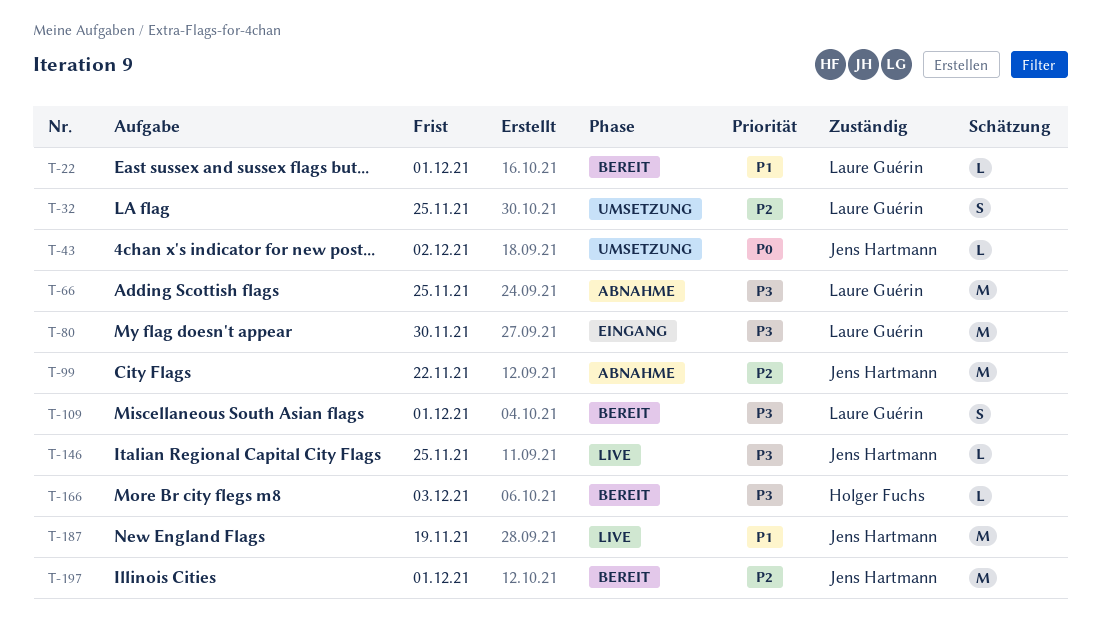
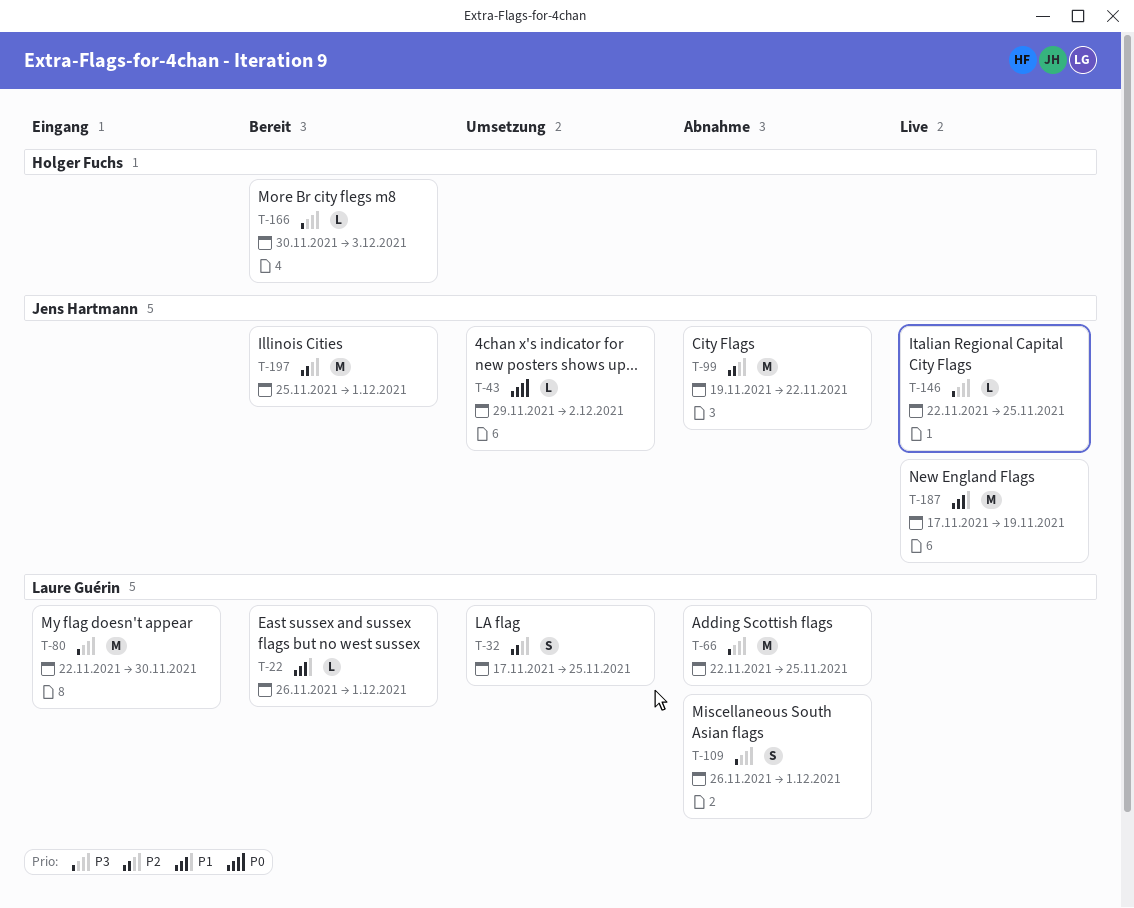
T-109, status: Bereit -> Abnahme

